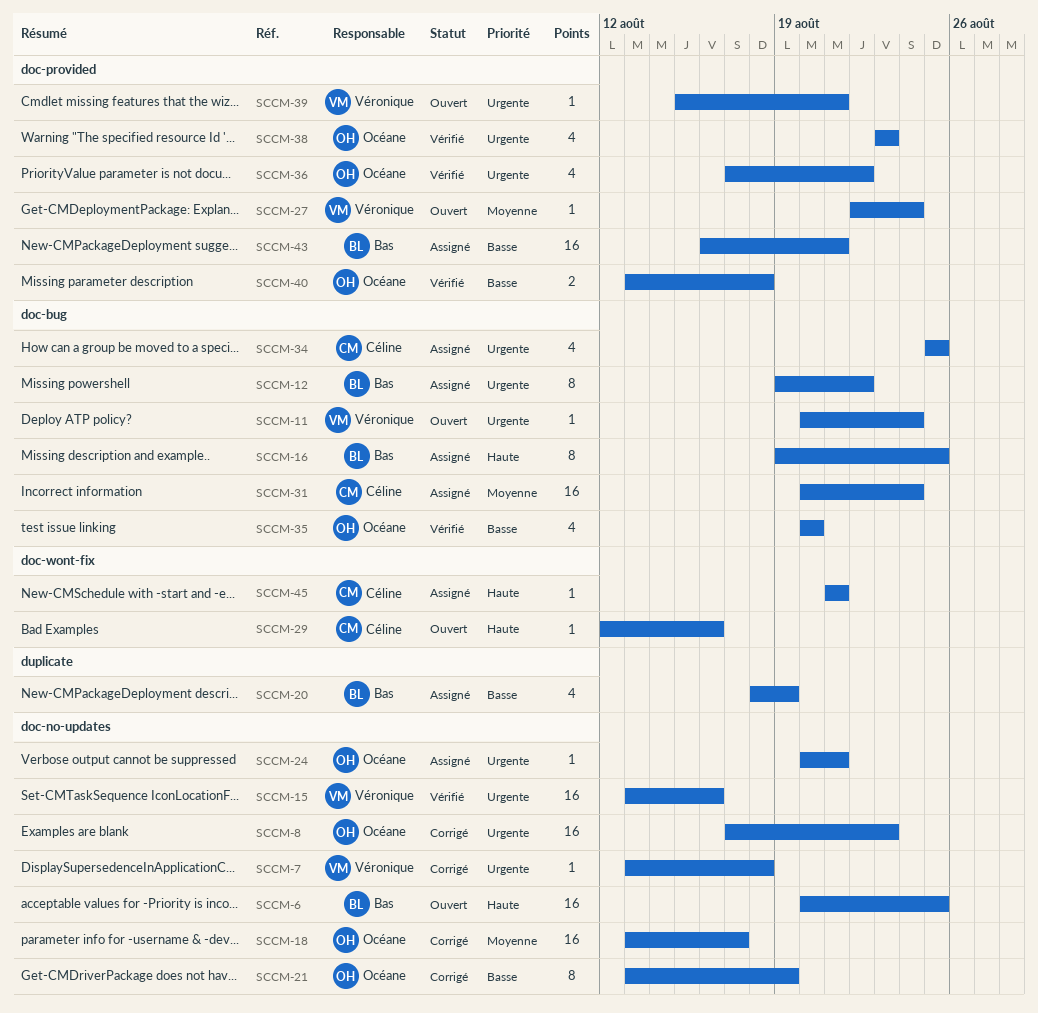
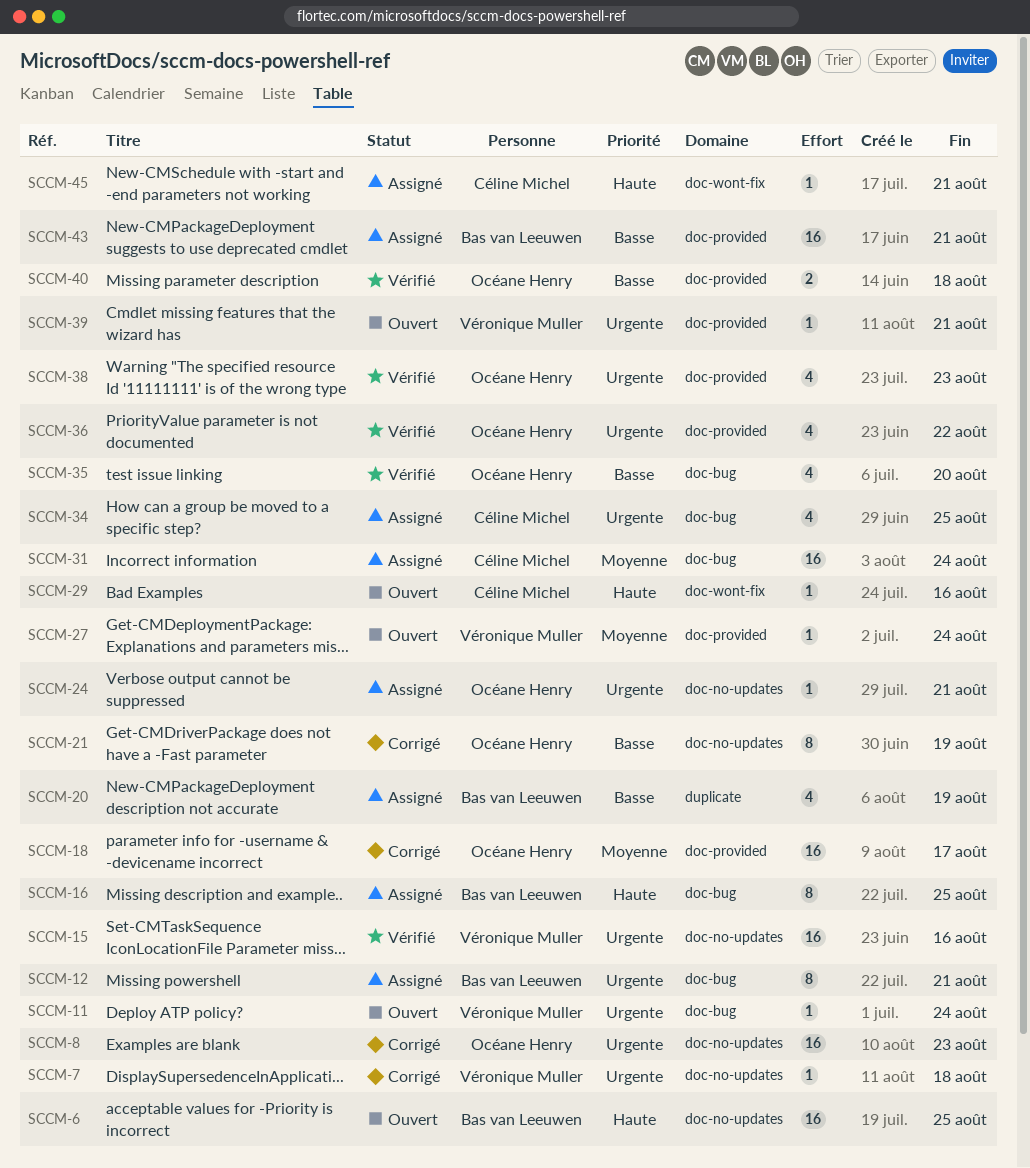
SCCM-12, due: Aug 22 -> Aug 21
SCCM-18, label: doc-no-updates -> doc-provided

